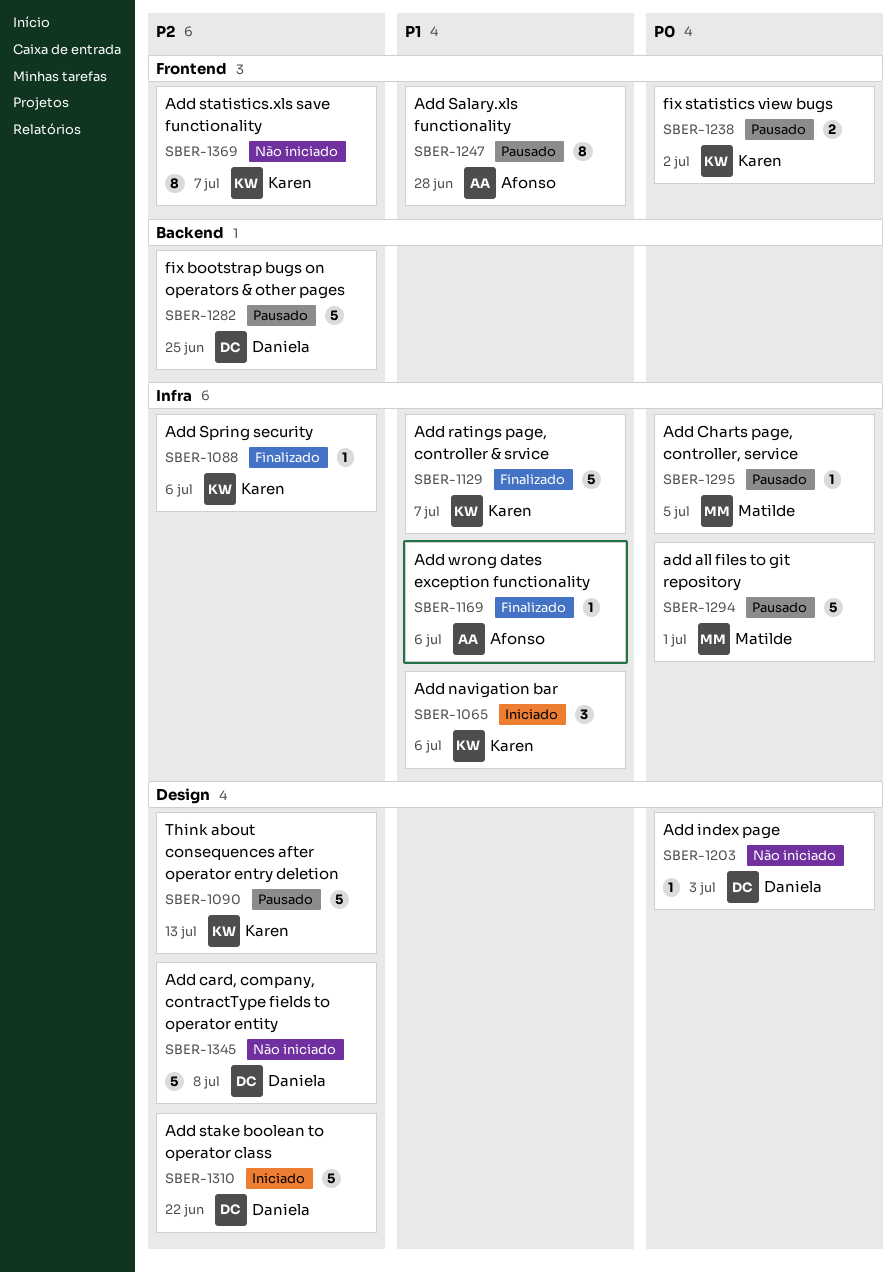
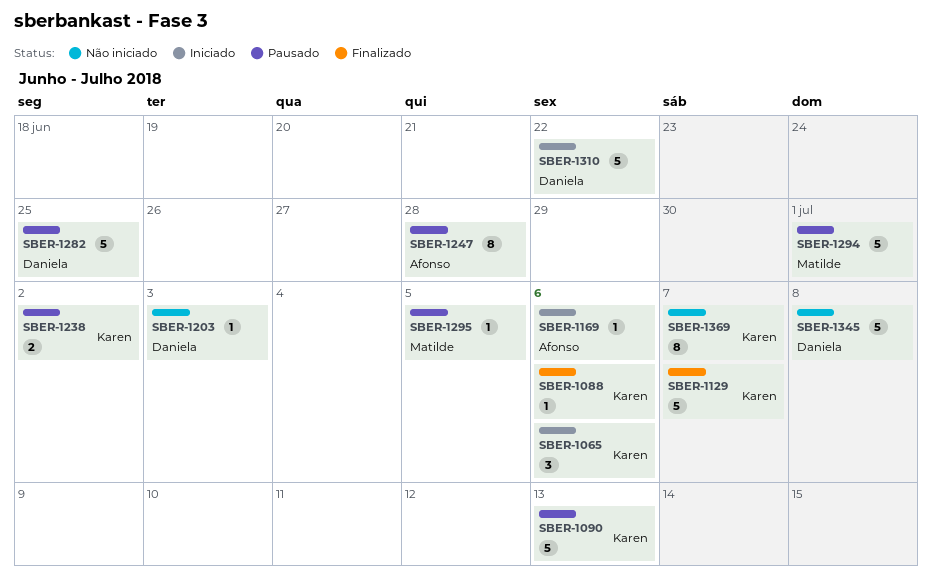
SBER-1169, status: Finalizado -> Iniciado

